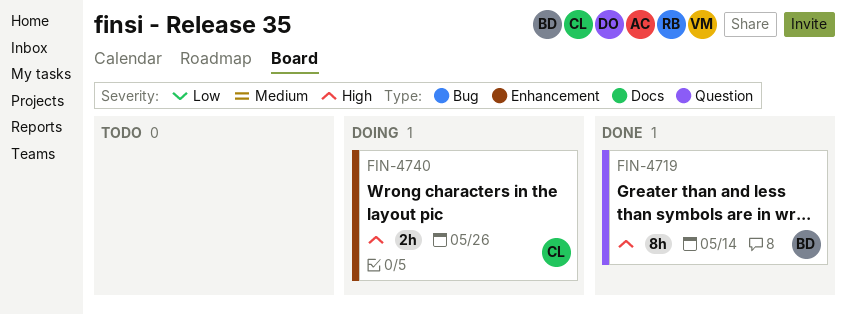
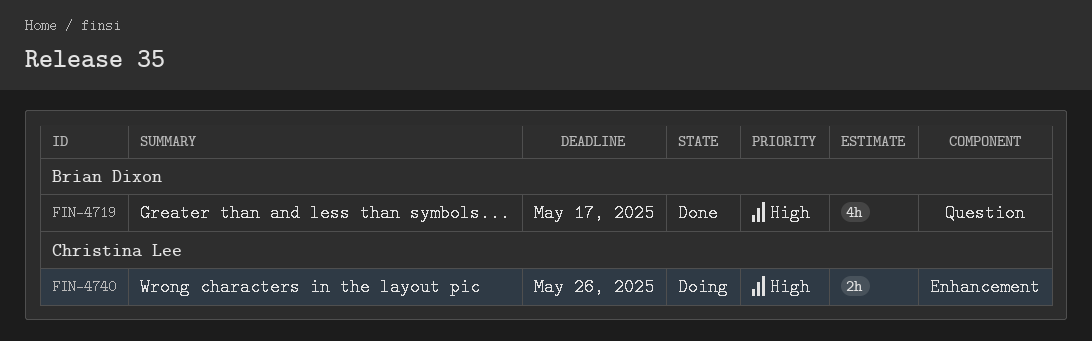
FIN-4719, estimate: 8h -> 4h
FIN-4719, due: May 14 -> May 17

